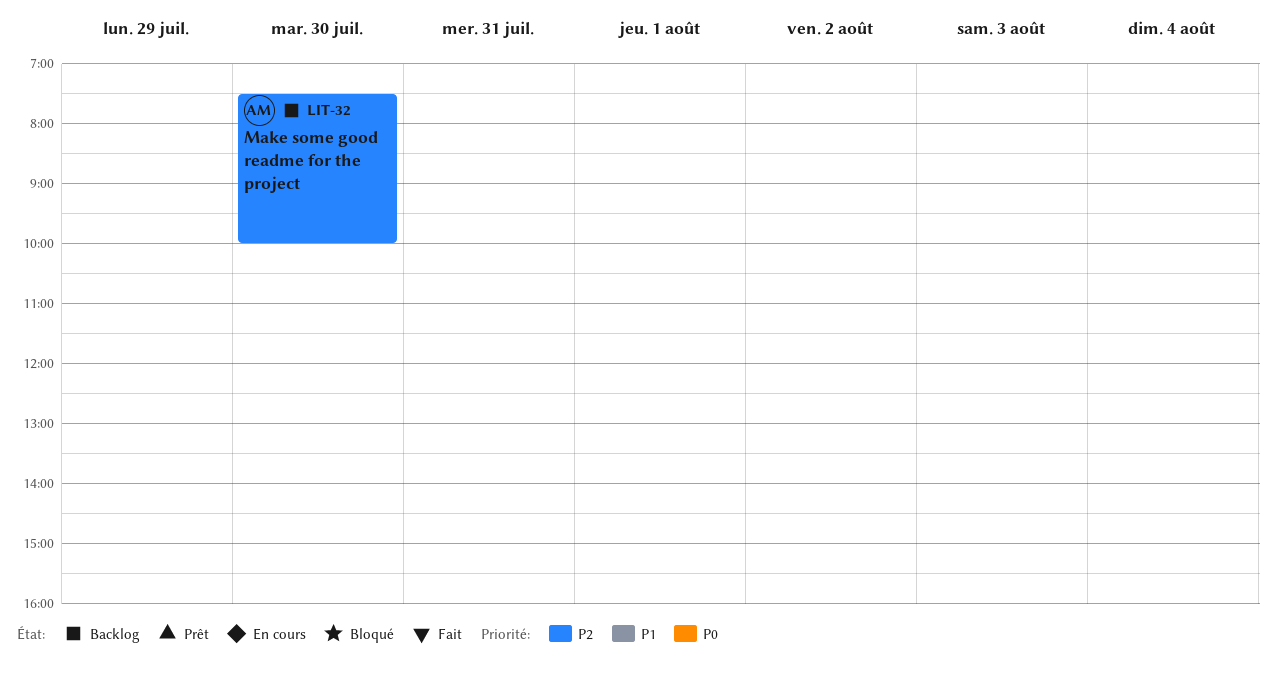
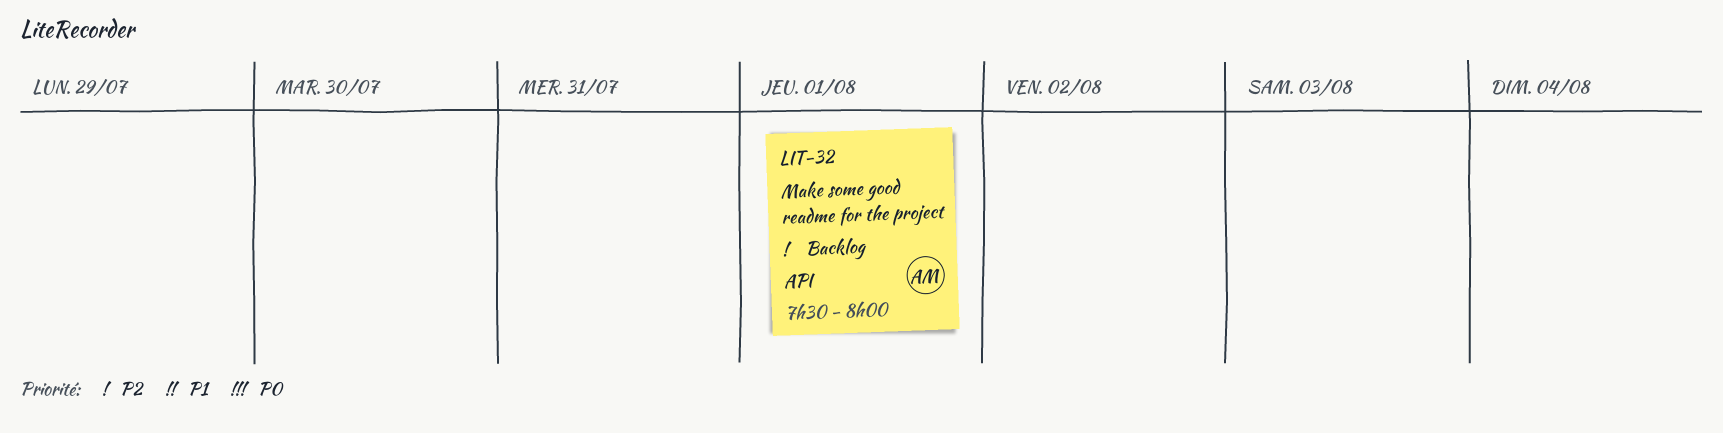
LIT-32, day: Jul 30 -> Aug 1
LIT-32, ends: 10:00 -> 08:00

